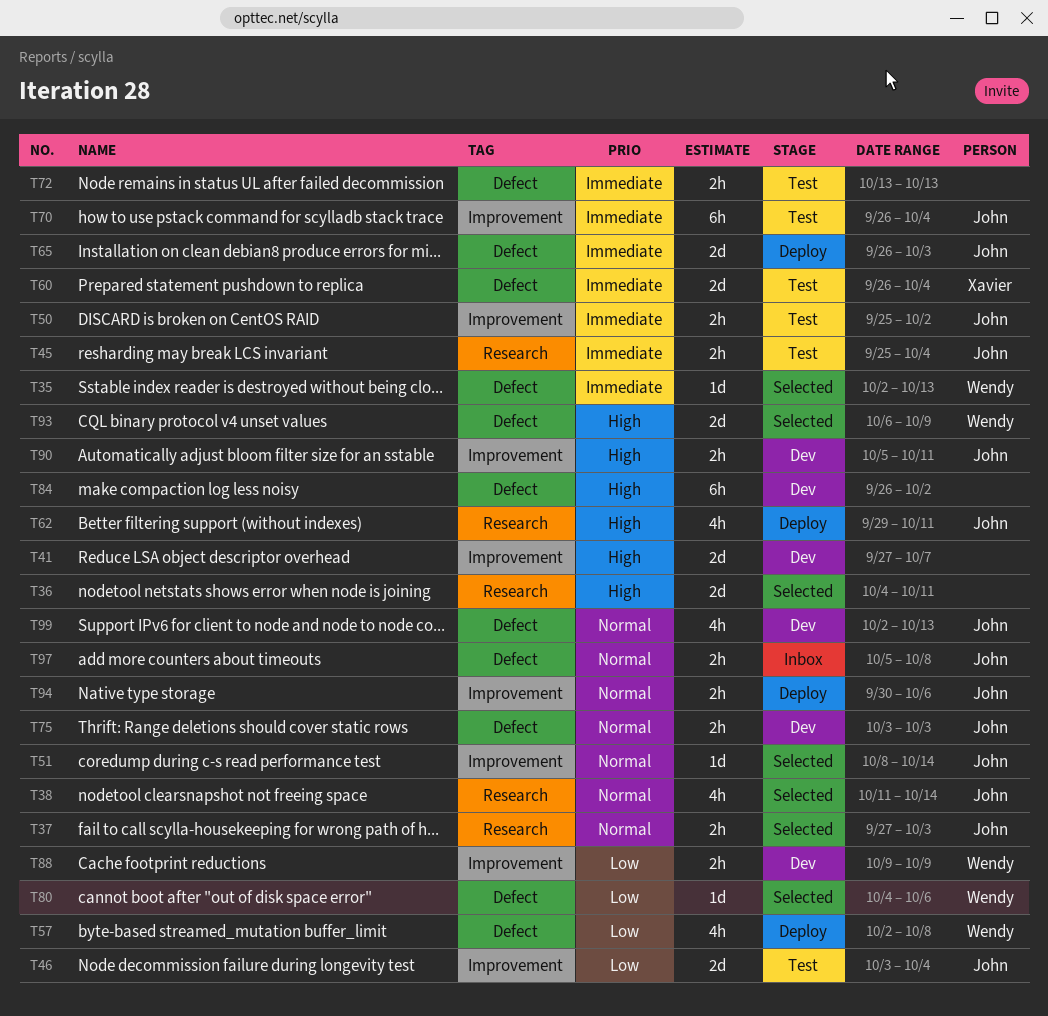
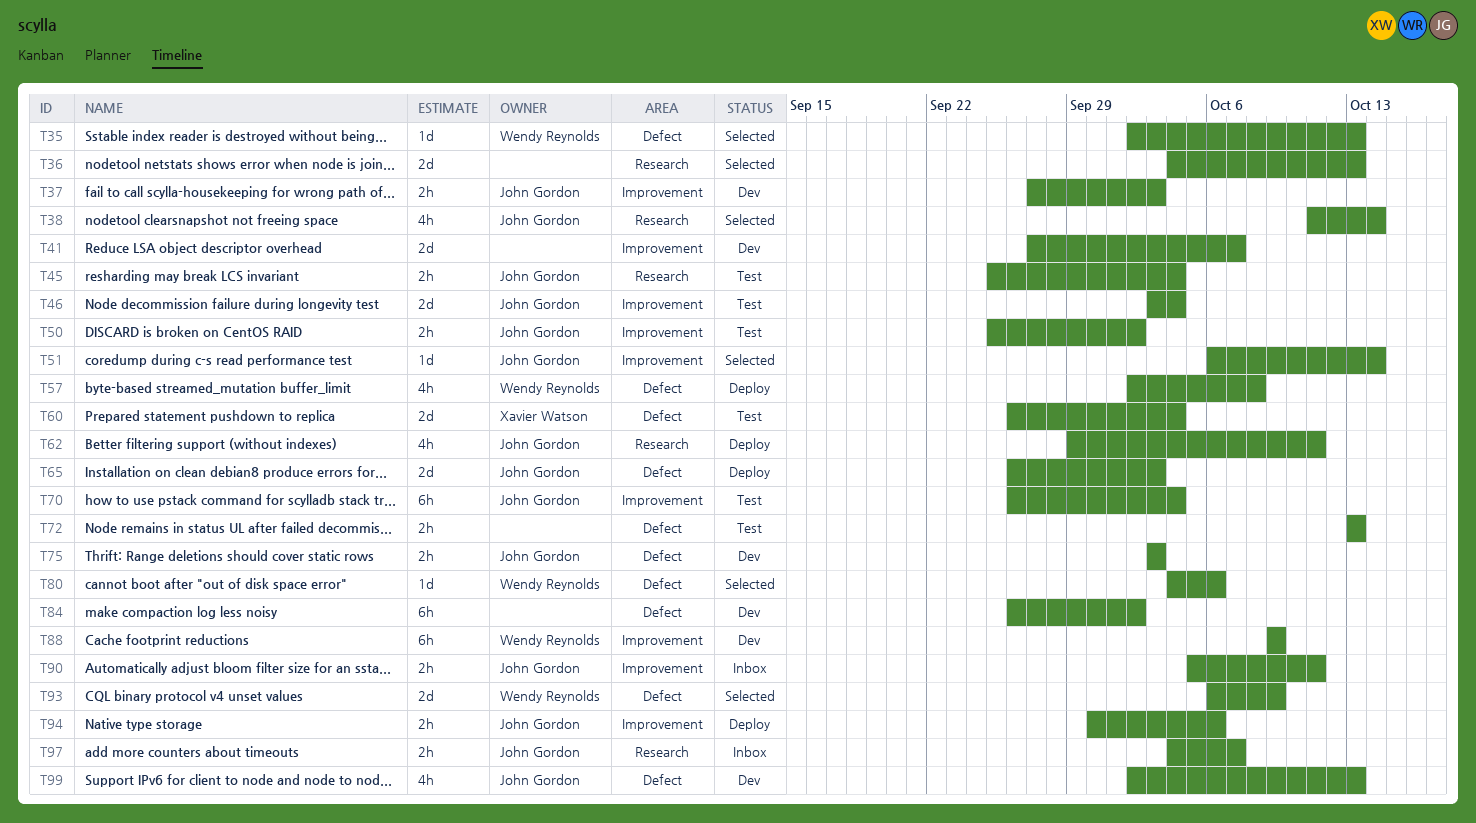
T36, due: Oct 11 -> Oct 13
T37, status: Selected -> Dev
T37, label: Research -> Improvement
T51, start: Oct 8 -> Oct 6
T88, estimate: 2h -> 6h
T90, status: Dev -> Inbox
T97, label: Defect -> Research
T97, start: Oct 5 -> Oct 4
T97, due: Oct 8 -> Oct 7

